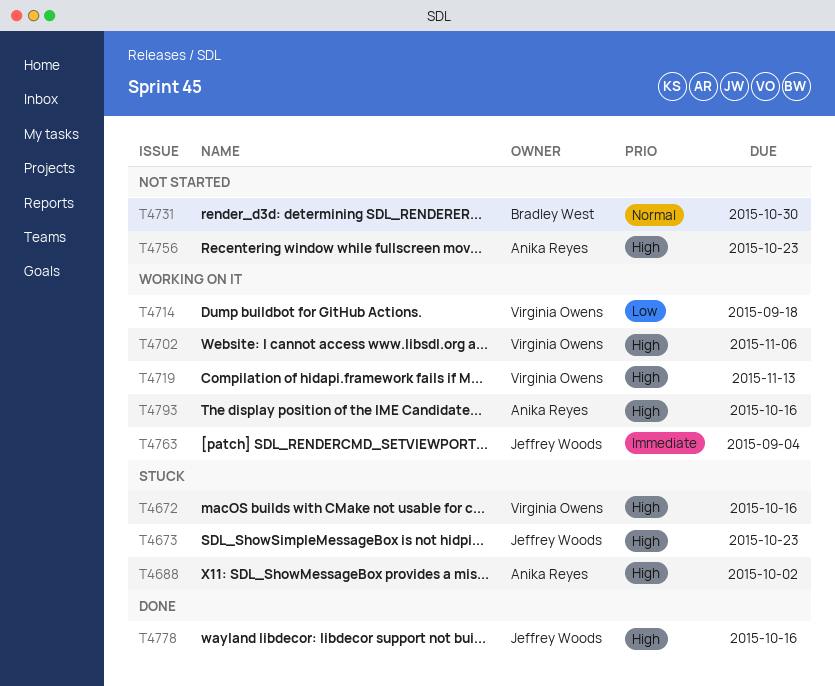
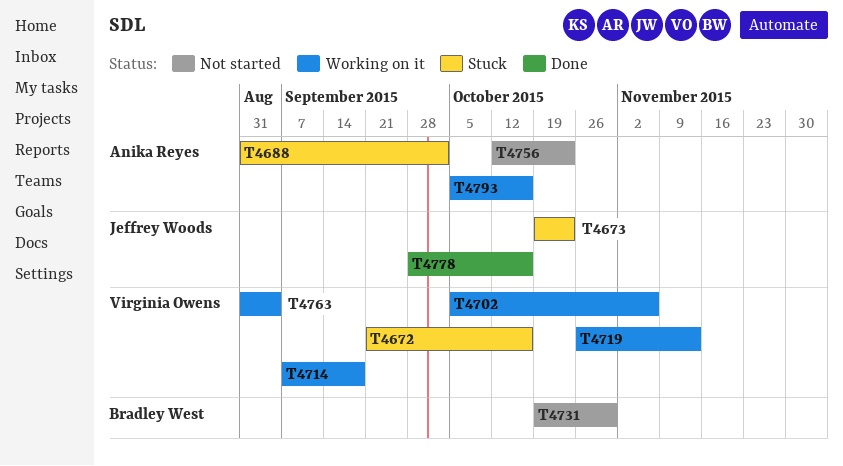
T4763, owner: Jeffrey Woods -> Virginia Owens

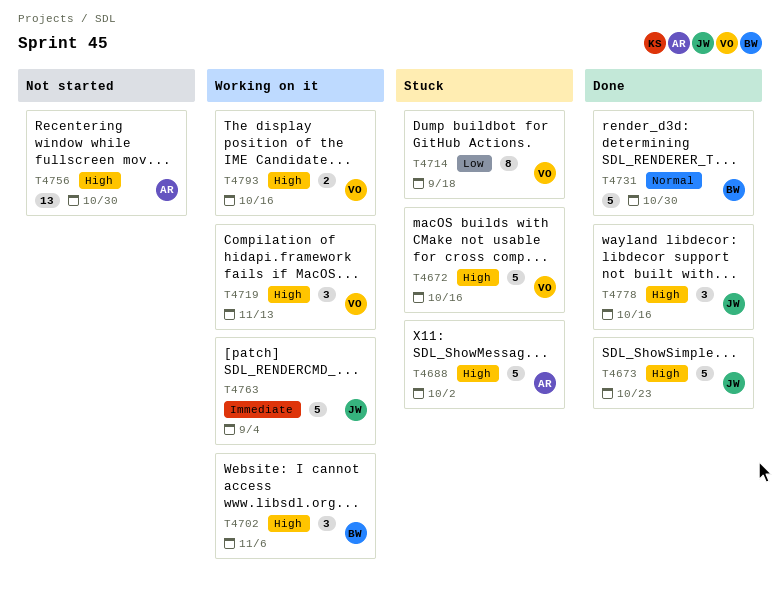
T4673, status: Stuck -> Done
T4702, owner: Virginia Owens -> Bradley West
T4714, status: Working on it -> Stuck
T4731, status: Not started -> Done
T4756, due: Oct 23 -> Oct 30
T4763, owner: Virginia Owens -> Jeffrey Woods
T4793, owner: Anika Reyes -> Virginia Owens

